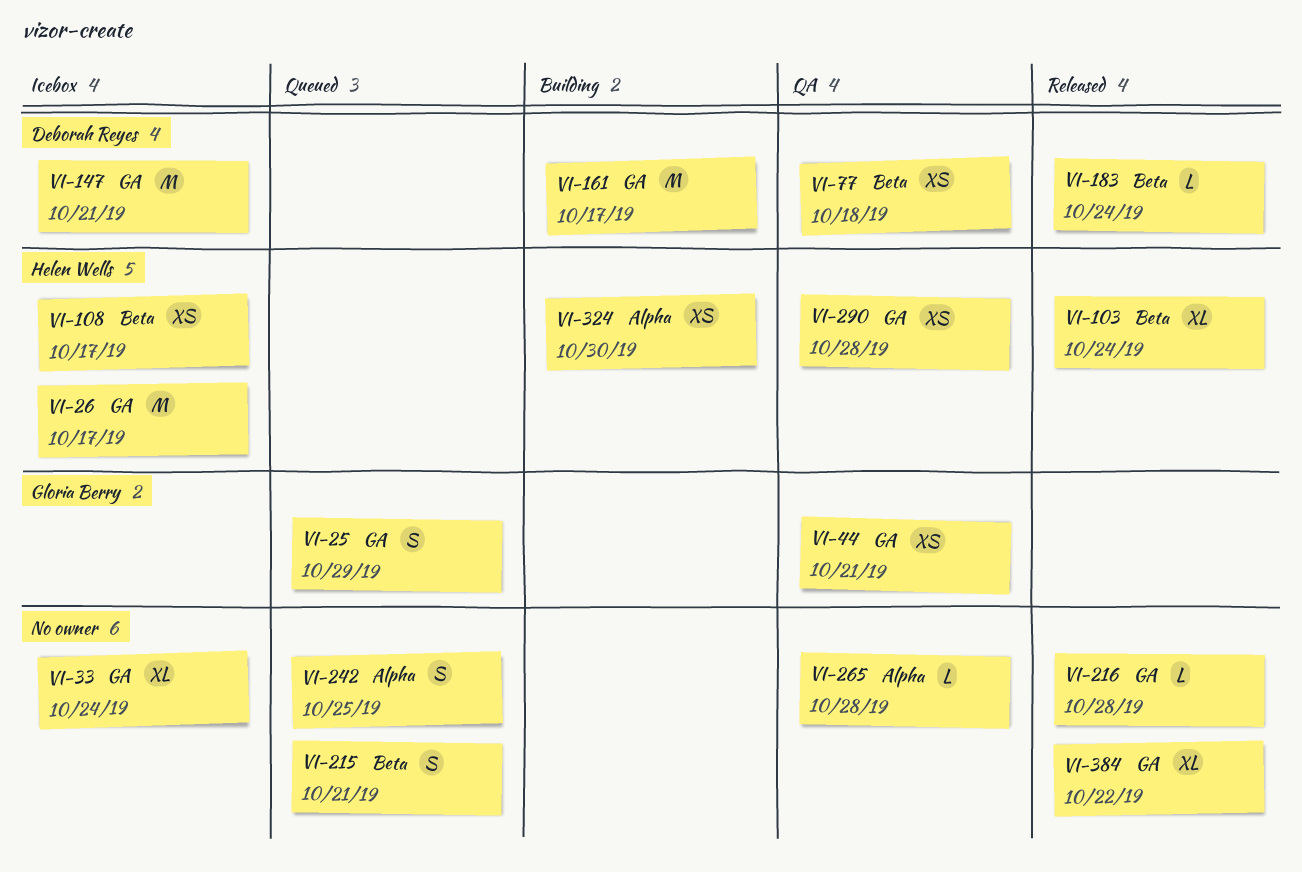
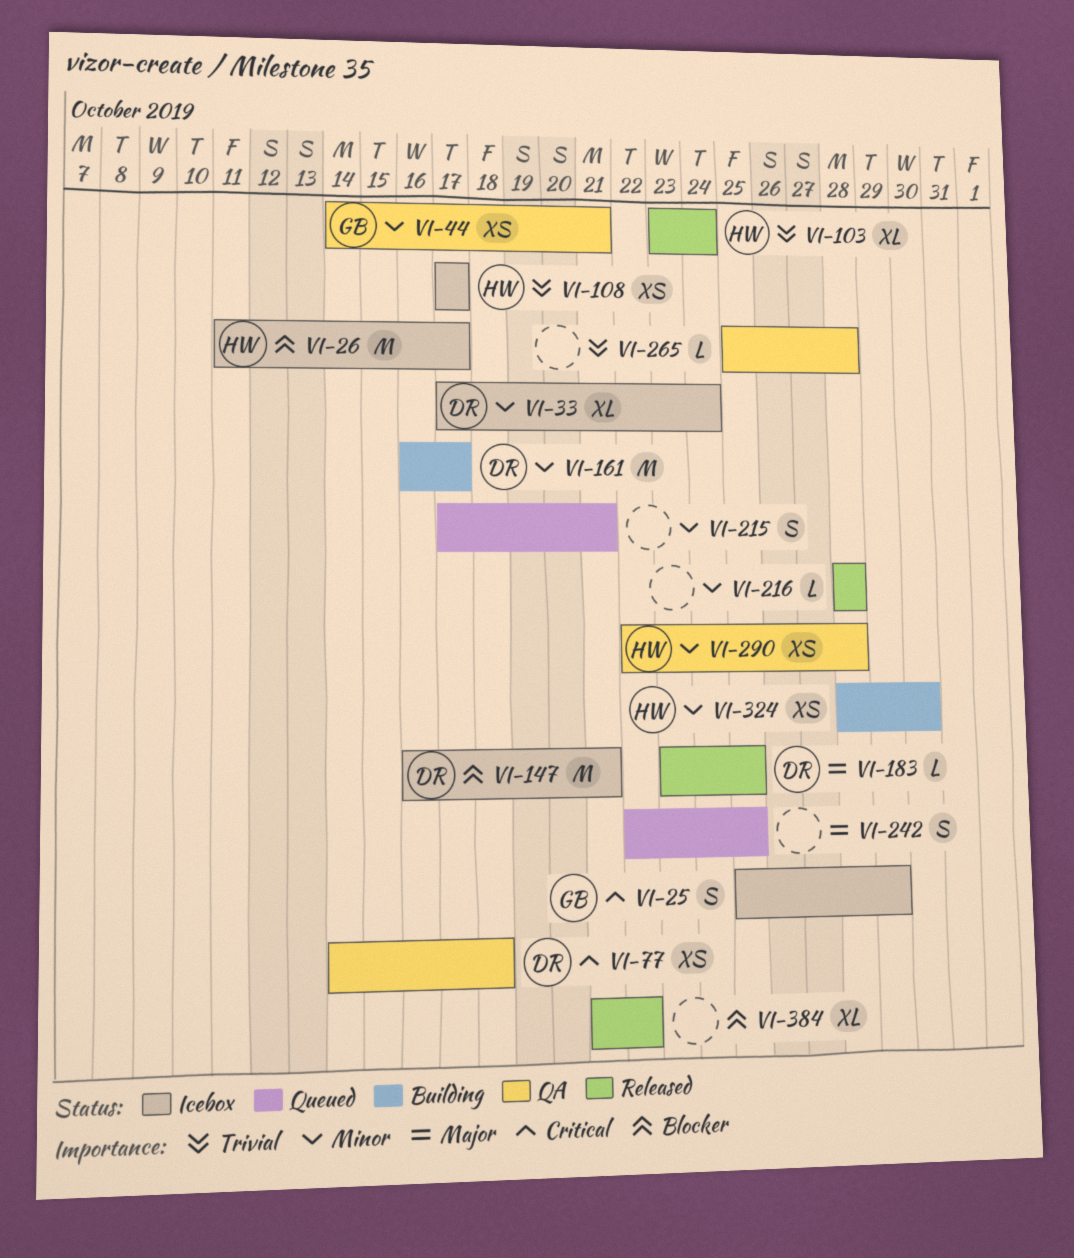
VI-25, status: Queued -> Icebox
VI-33, owner: none -> Deborah Reyes
VI-183, due: Oct 24 -> Oct 25

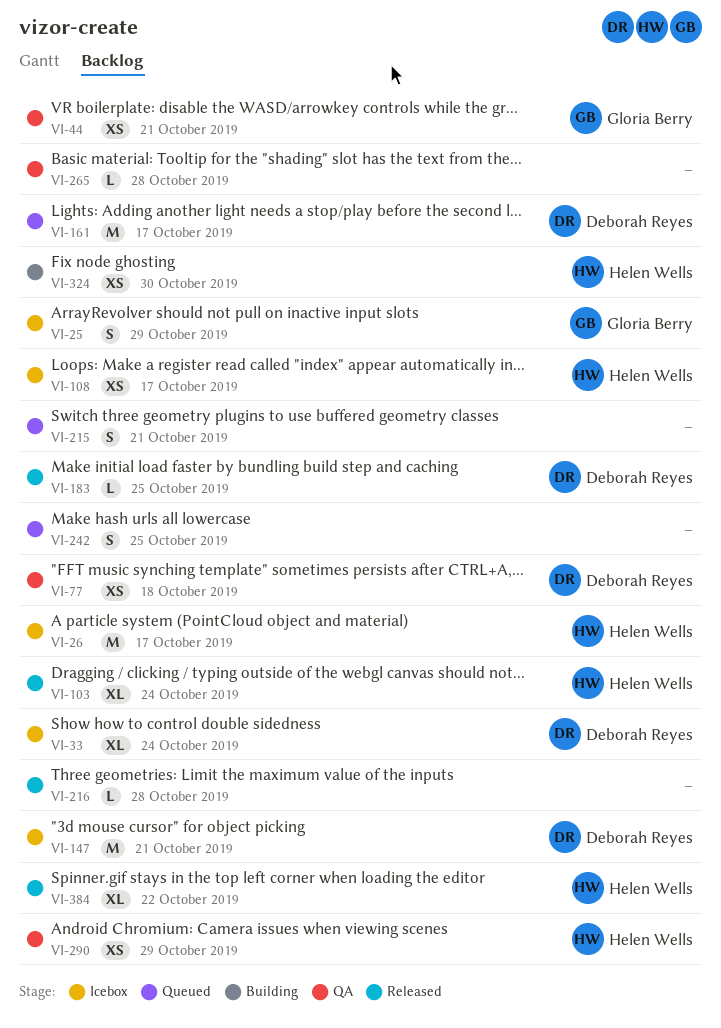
VI-161, status: Building -> Queued
VI-290, due: Oct 28 -> Oct 29
VI-384, owner: none -> Helen Wells

